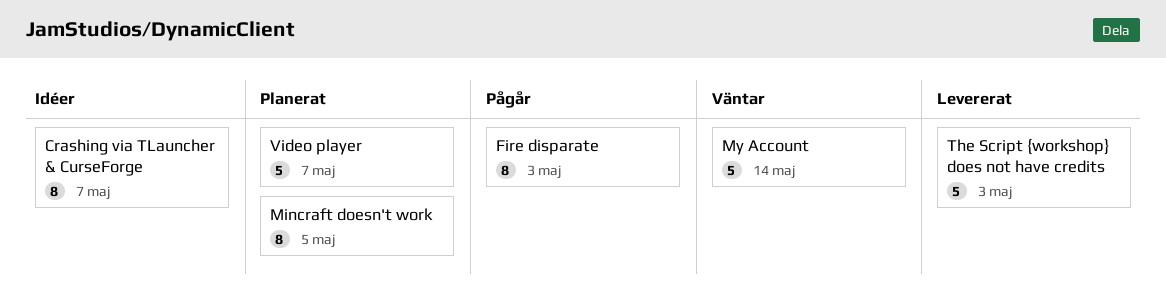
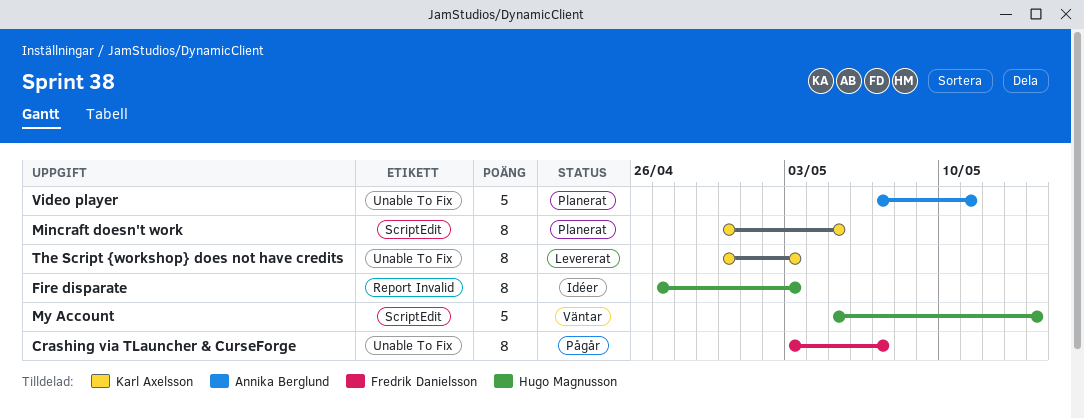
Crashing via TLauncher & CurseForge, status: Idéer -> Pågår
Fire disparate, status: Pågår -> Idéer
The Script {workshop} does not have credits, estimate: 5 -> 8
Video player, due: May 7 -> May 11

